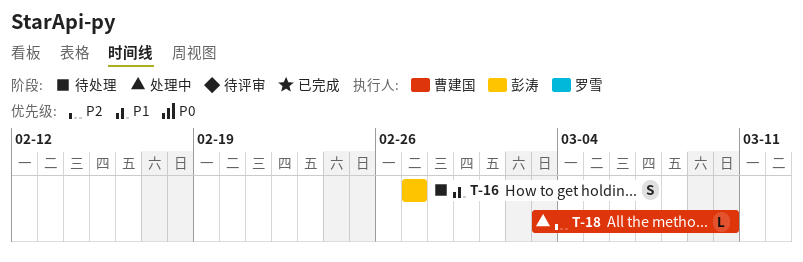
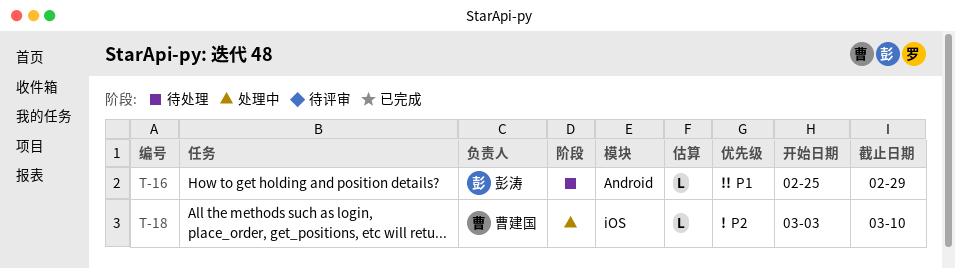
T-16, estimate: S -> L
T-16, start: Feb 27 -> Feb 25
T-16, due: Feb 27 -> Feb 29

